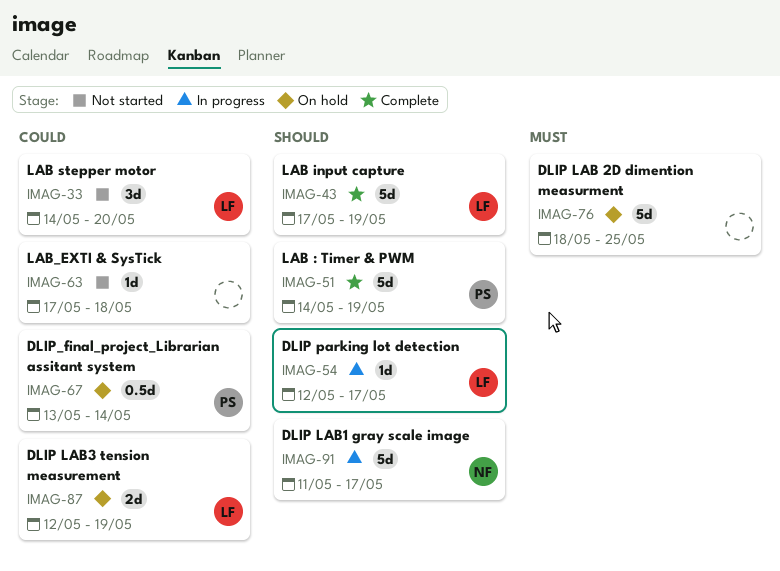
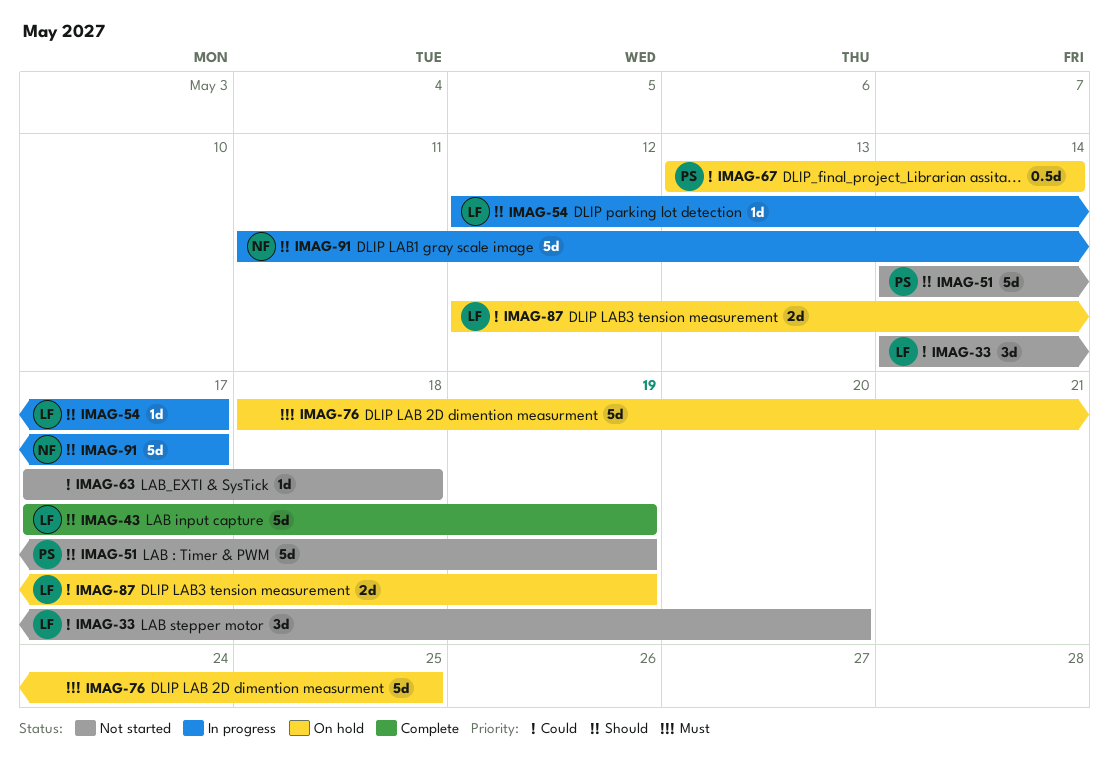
IMAG-51, status: Complete -> Not started

